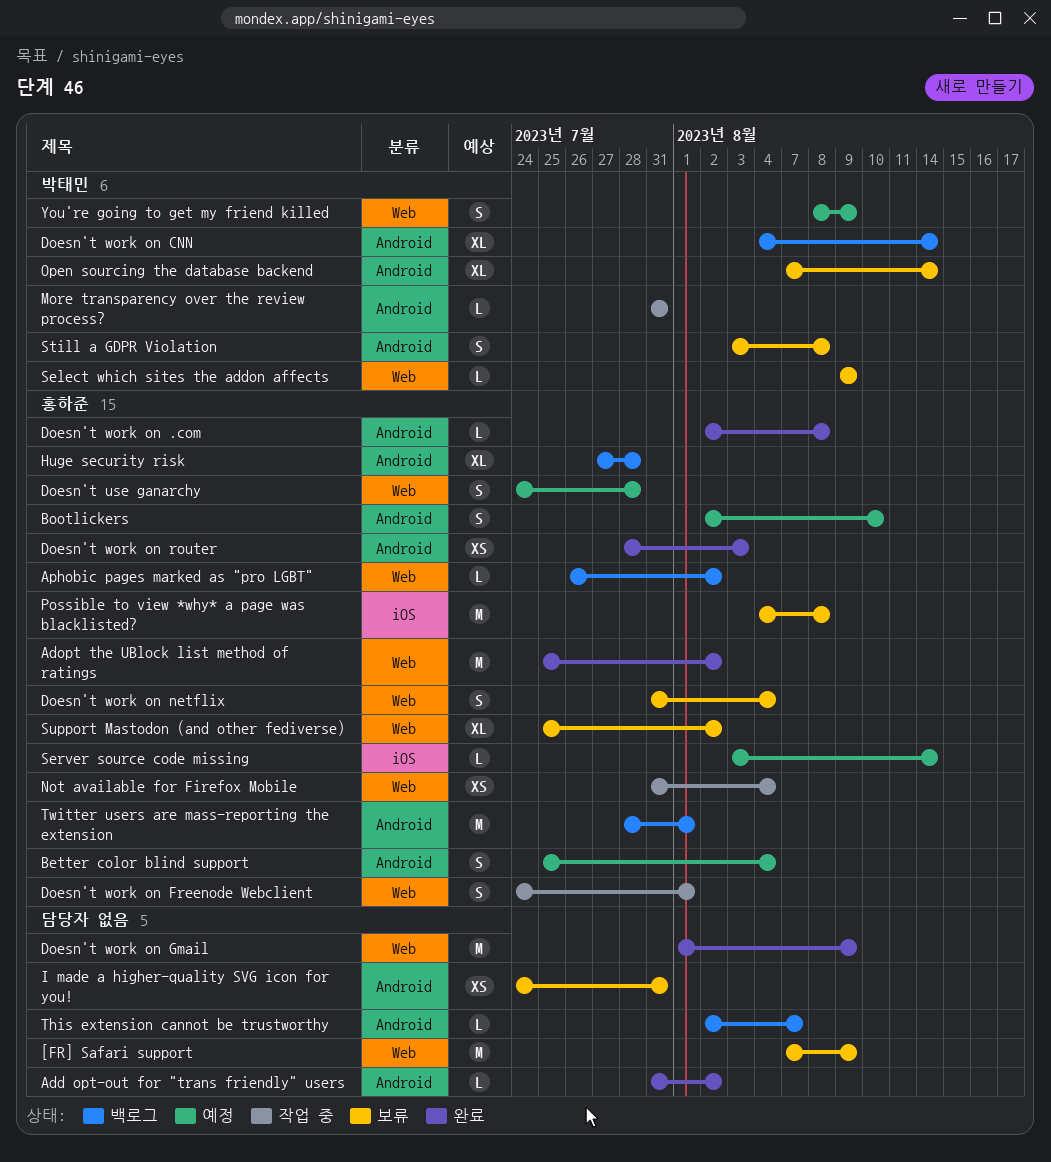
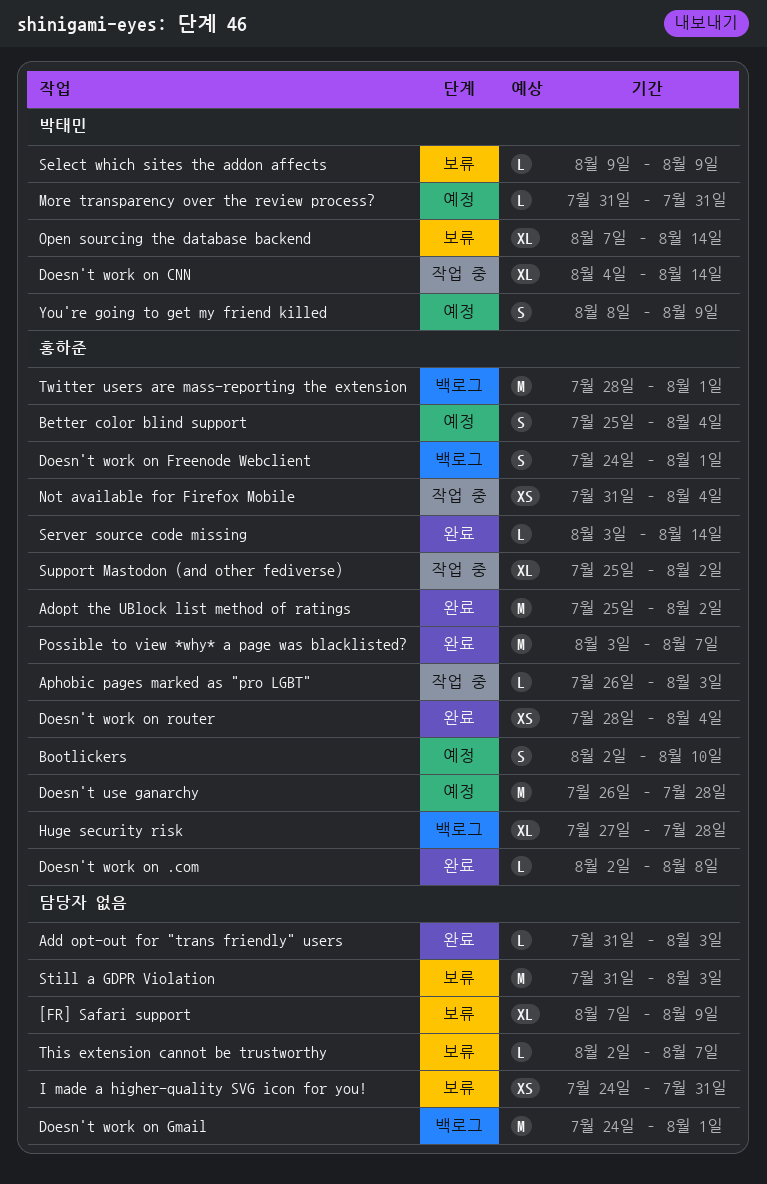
[FR] Safari support, estimate: M -> XL
Add opt-out for "trans friendly" users, due: Aug 2 -> Aug 3
Aphobic pages marked as "pro LGBT", status: 백로그 -> 작업 중
Aphobic pages marked as "pro LGBT", due: Aug 2 -> Aug 3
Doesn't use ganarchy, estimate: S -> M
Doesn't use ganarchy, start: Jul 24 -> Jul 26
Doesn't work on CNN, status: 백로그 -> 작업 중
Doesn't work on Freenode Webclient, status: 작업 중 -> 백로그
Doesn't work on Gmail, status: 완료 -> 백로그
Doesn't work on Gmail, start: Aug 1 -> Jul 24
Doesn't work on Gmail, due: Aug 9 -> Aug 1
Doesn't work on netflix: present -> none
Doesn't work on router, due: Aug 3 -> Aug 4
More transparency over the review process?, status: 작업 중 -> 예정
Possible to view *why* a page was blacklisted?, status: 보류 -> 완료
Possible to view *why* a page was blacklisted?, start: Aug 4 -> Aug 3
Possible to view *why* a page was blacklisted?, due: Aug 8 -> Aug 7
Server source code missing, status: 예정 -> 완료
Still a GDPR Violation, owner: 박태민 -> none
Still a GDPR Violation, estimate: S -> M
Still a GDPR Violation, start: Aug 3 -> Jul 31
Still a GDPR Violation, due: Aug 8 -> Aug 3
Support Mastodon (and other fediverse), status: 보류 -> 작업 중
This extension cannot be trustworthy, status: 백로그 -> 보류

